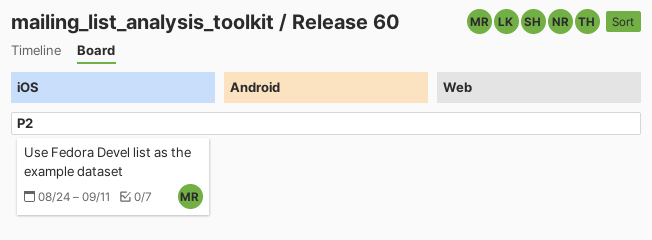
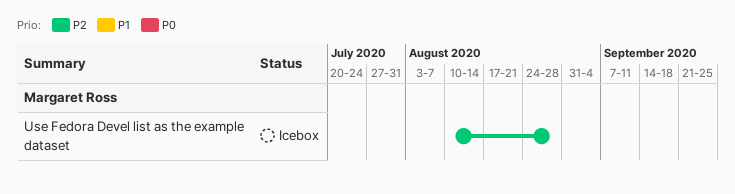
Use Fedora Devel list as the example dataset, start: Aug 24 -> Aug 10
Use Fedora Devel list as the example dataset, due: Sep 11 -> Aug 28

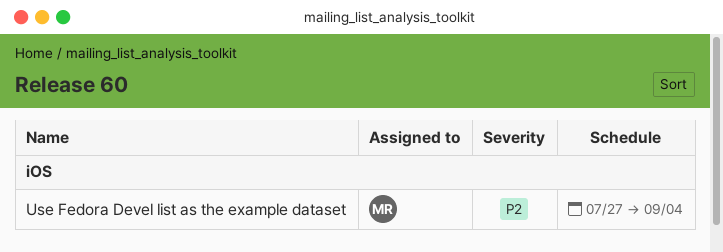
Use Fedora Devel list as the example dataset, start: Aug 10 -> Jul 27
Use Fedora Devel list as the example dataset, due: Aug 28 -> Sep 4

